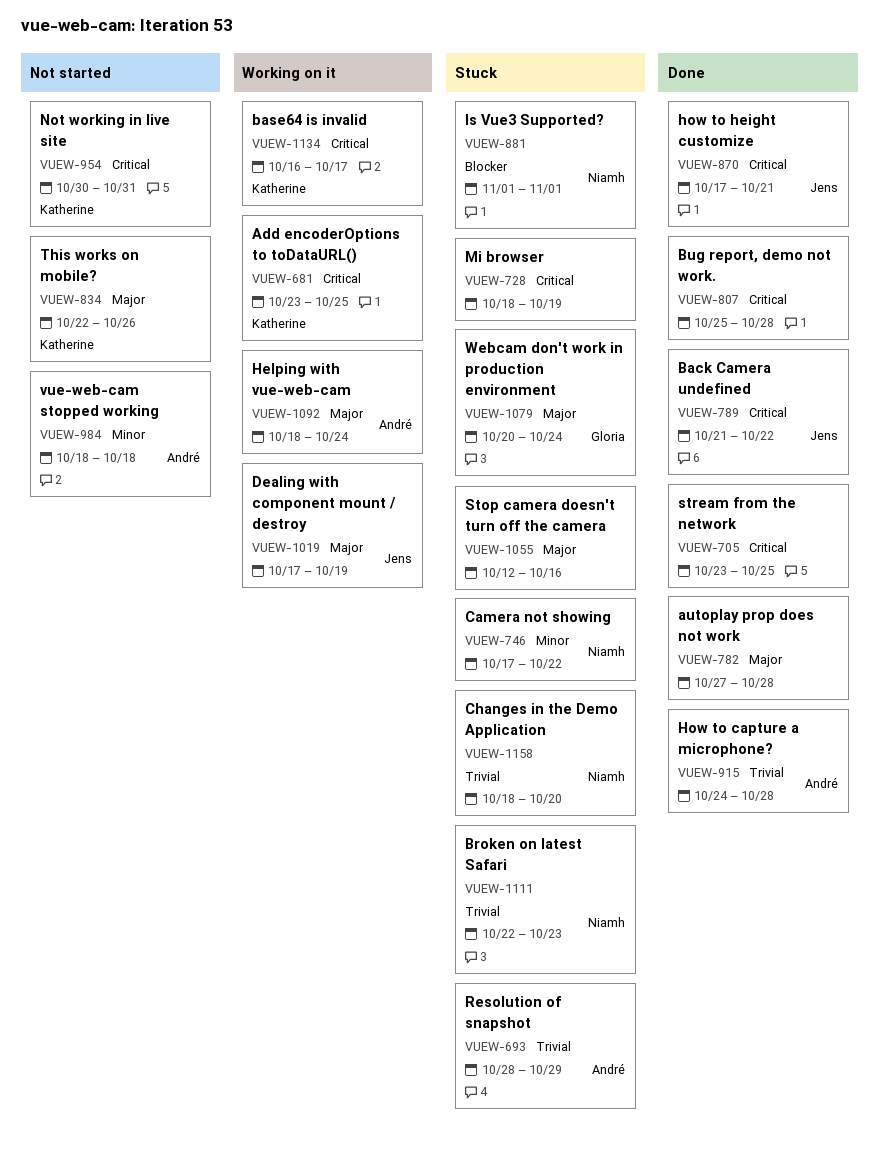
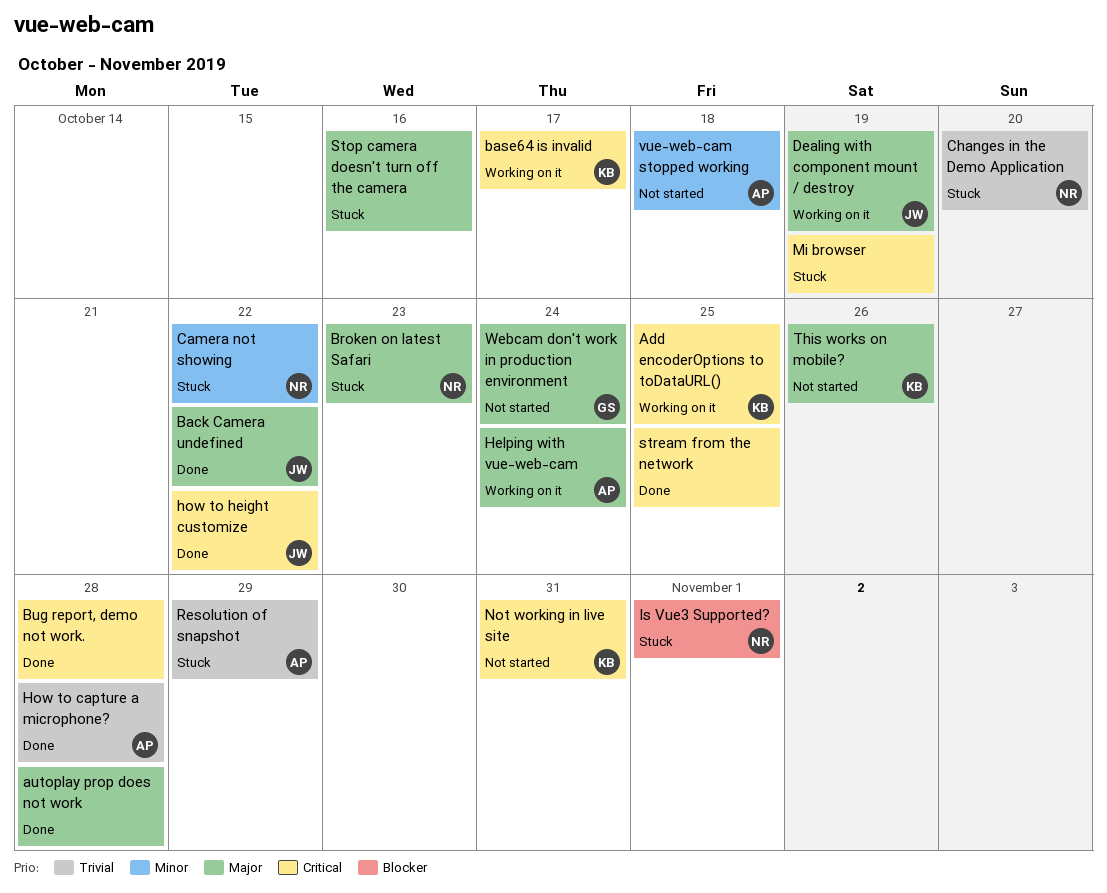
Back Camera undefined, priority: Critical -> Major
Broken on latest Safari, priority: Trivial -> Major
how to height customize, due: Oct 21 -> Oct 22
Webcam don't work in production environment, status: Stuck -> Not started

